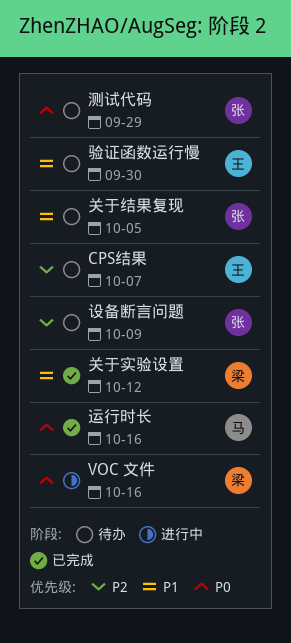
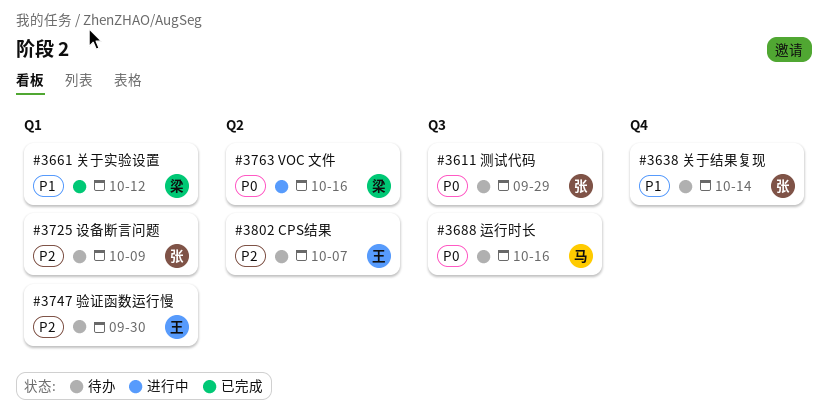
关于结果复现, due: Oct 5 -> Oct 14
运行时长, status: 已完成 -> 待办
验证函数运行慢, priority: P1 -> P2

